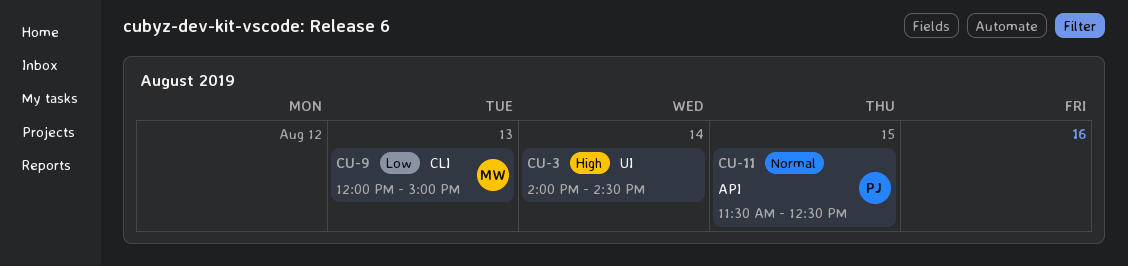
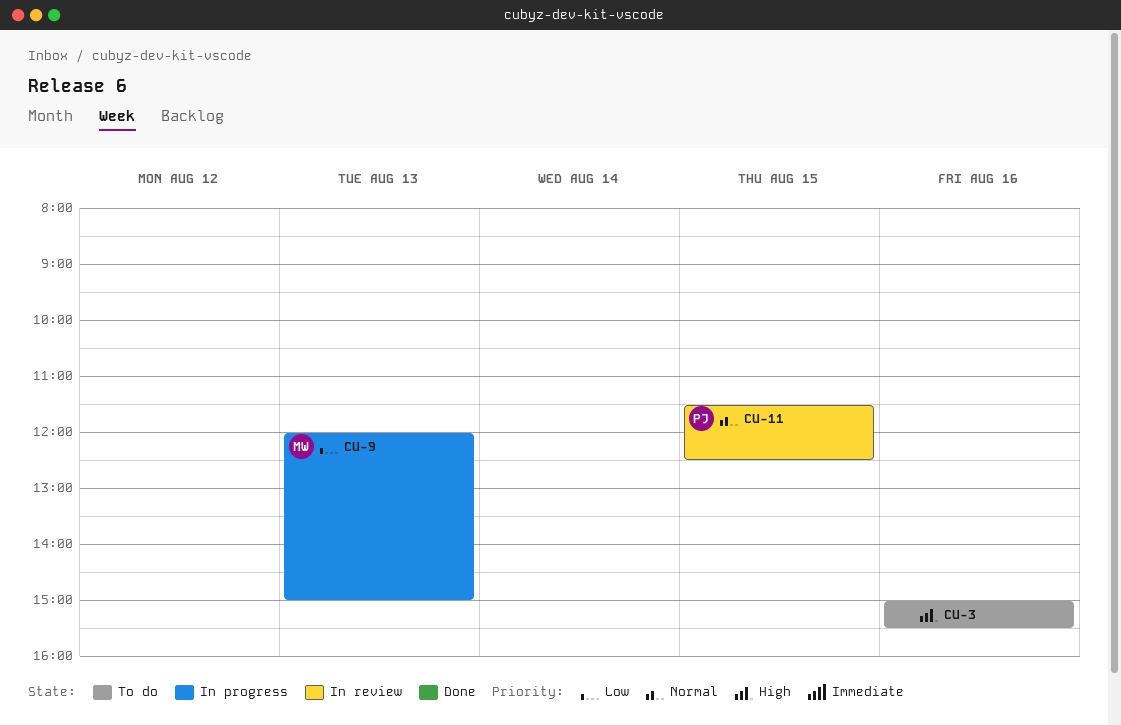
CU-3, day: Aug 14 -> Aug 16
CU-3, begins: 14:00 -> 15:00
CU-3, ends: 14:30 -> 15:30

